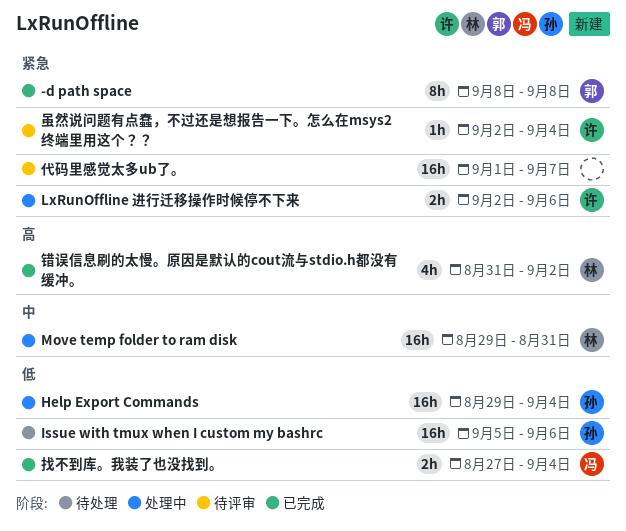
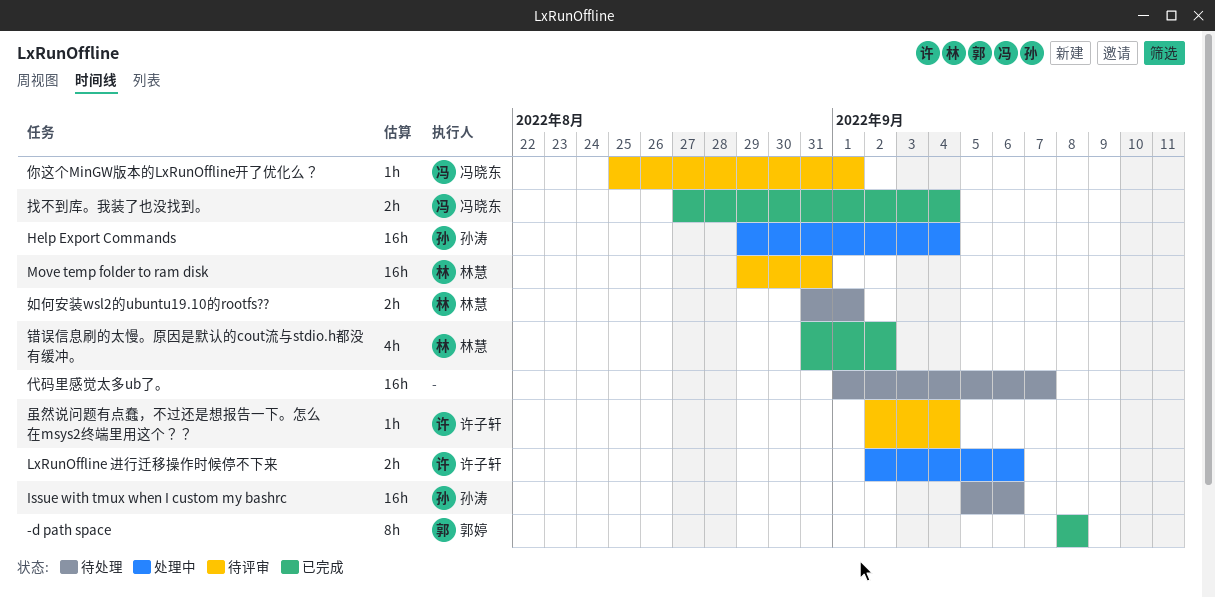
Move temp folder to ram disk, status: 处理中 -> 待评审
代码里感觉太多ub了。, status: 待评审 -> 待处理
你这个MinGW版本的LxRunOffline开了优化么？: none -> present
如何安装wsl2的ubuntu19.10的rootfs??: none -> present

